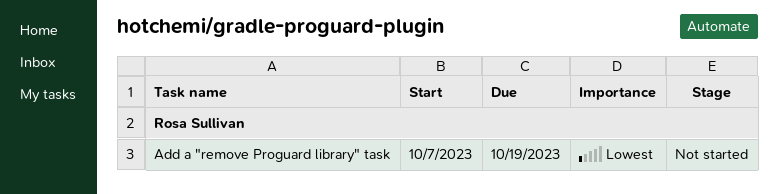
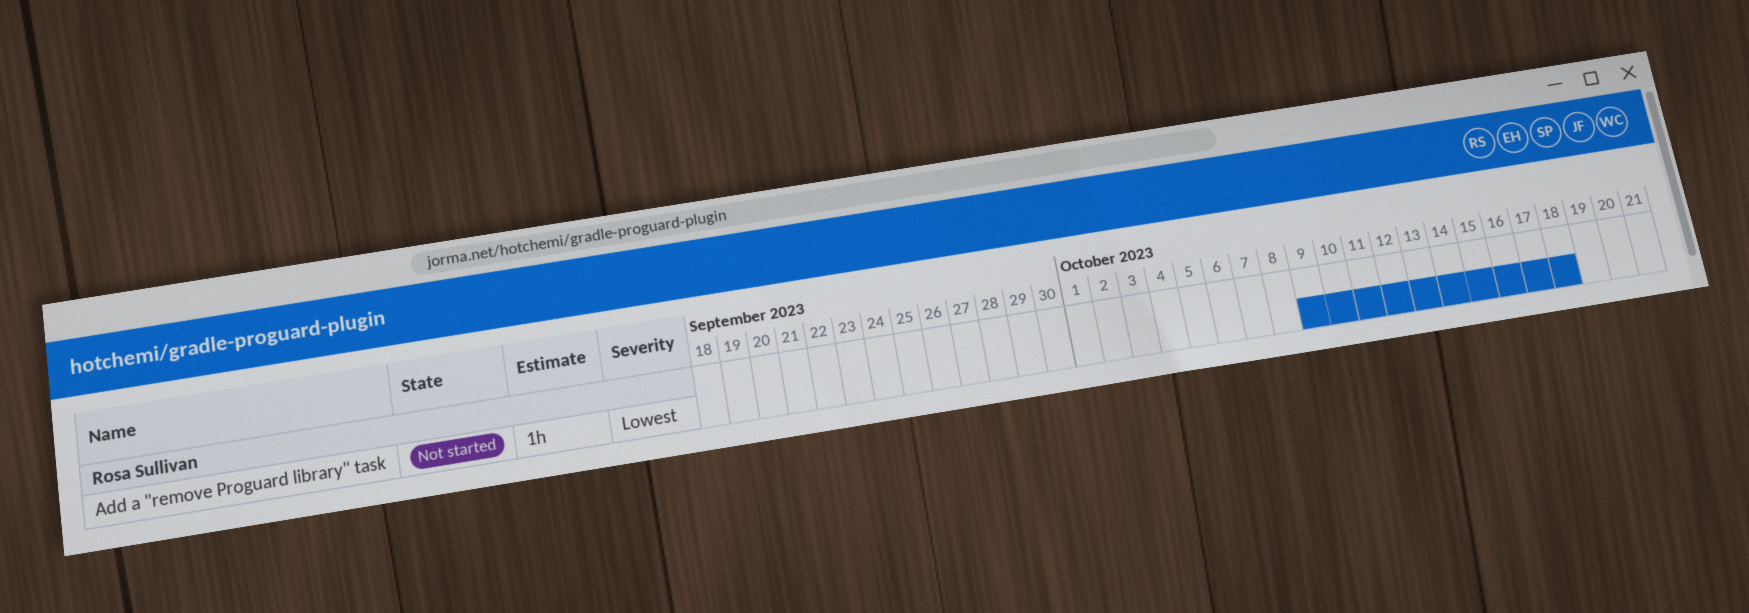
Add a "remove Proguard library" task, start: Oct 7 -> Oct 9
Add a "remove Proguard library" task, due: Oct 19 -> Oct 18

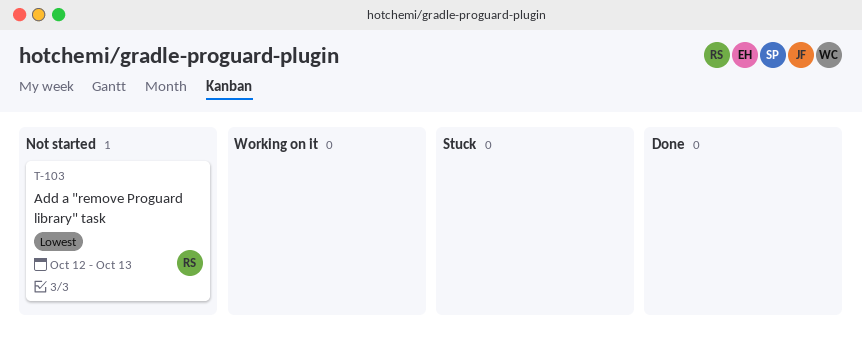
Add a "remove Proguard library" task, start: Oct 9 -> Oct 12
Add a "remove Proguard library" task, due: Oct 18 -> Oct 13

